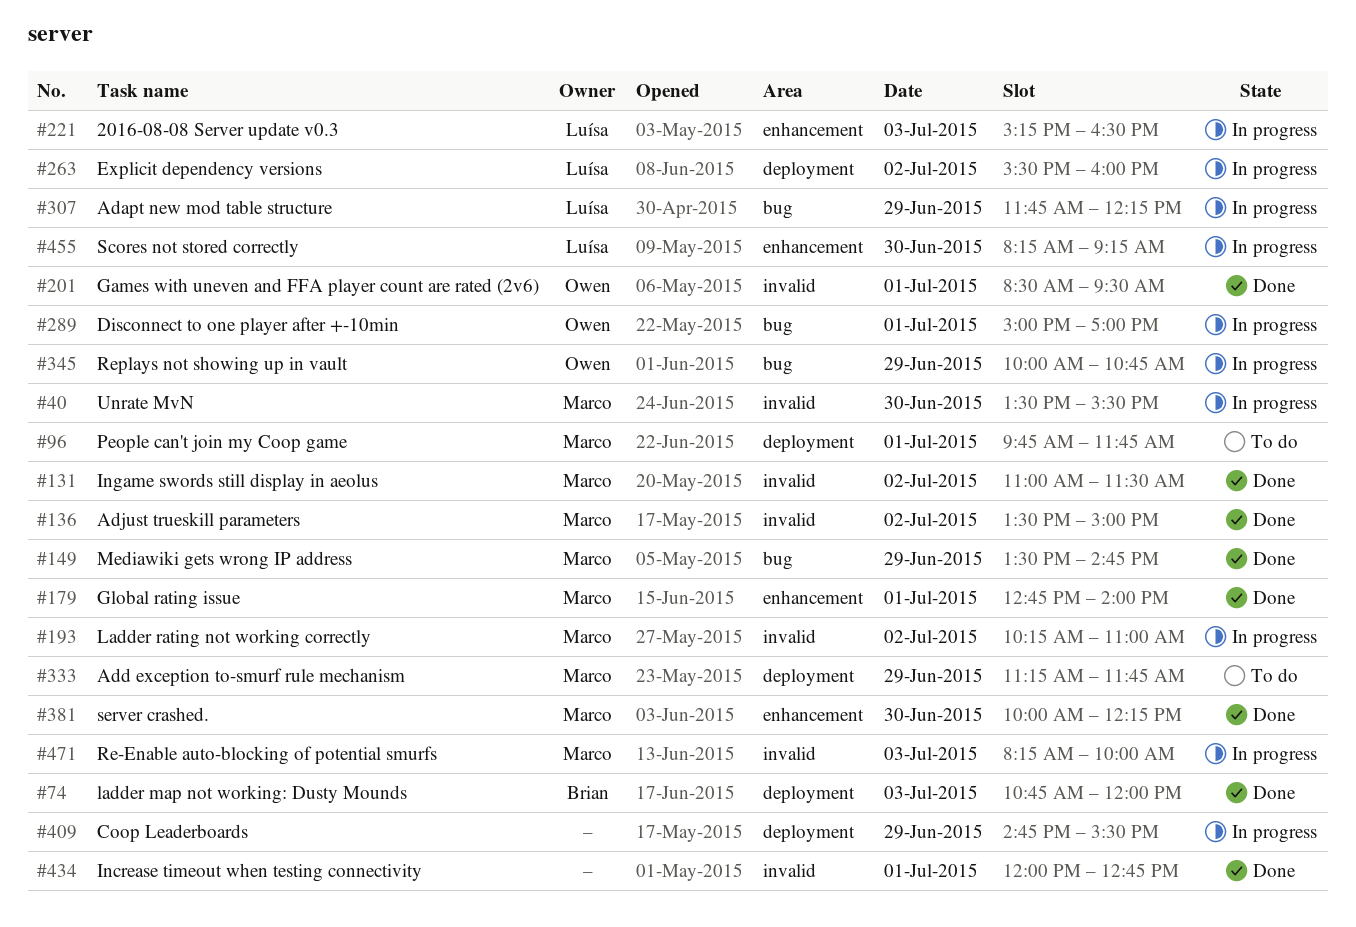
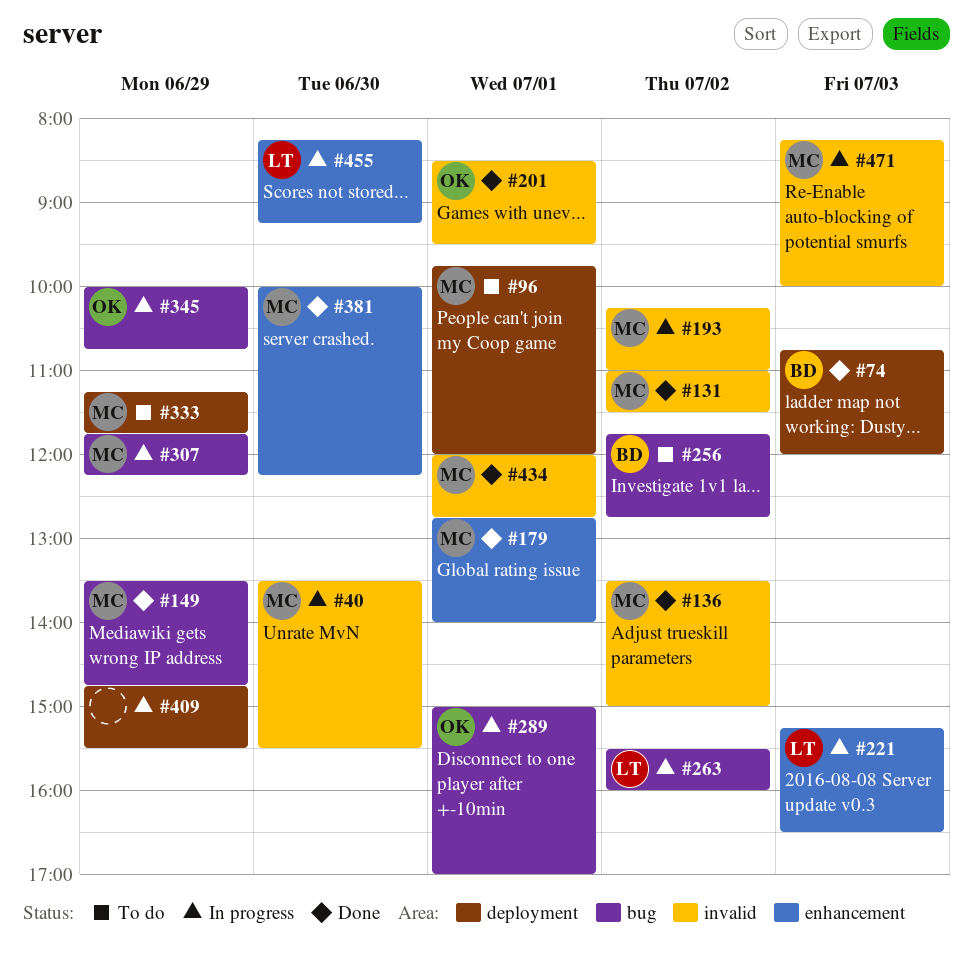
#96, ends: 11:45 -> 12:00
#256: none -> present
#263, label: deployment -> bug
#307, owner: Luísa -> Marco
#434, owner: none -> Marco

